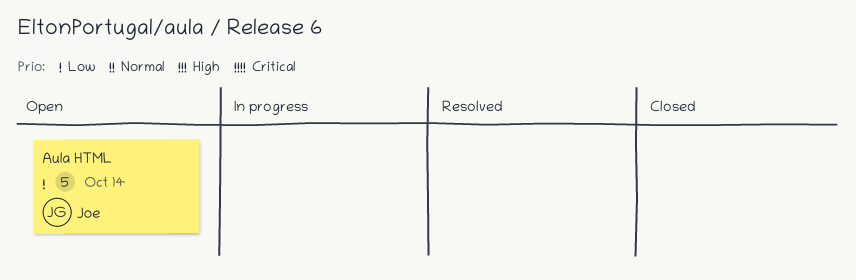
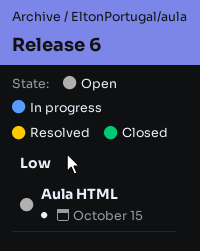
Aula HTML, estimate: 5 -> 1
Aula HTML, due: Oct 14 -> Oct 15

